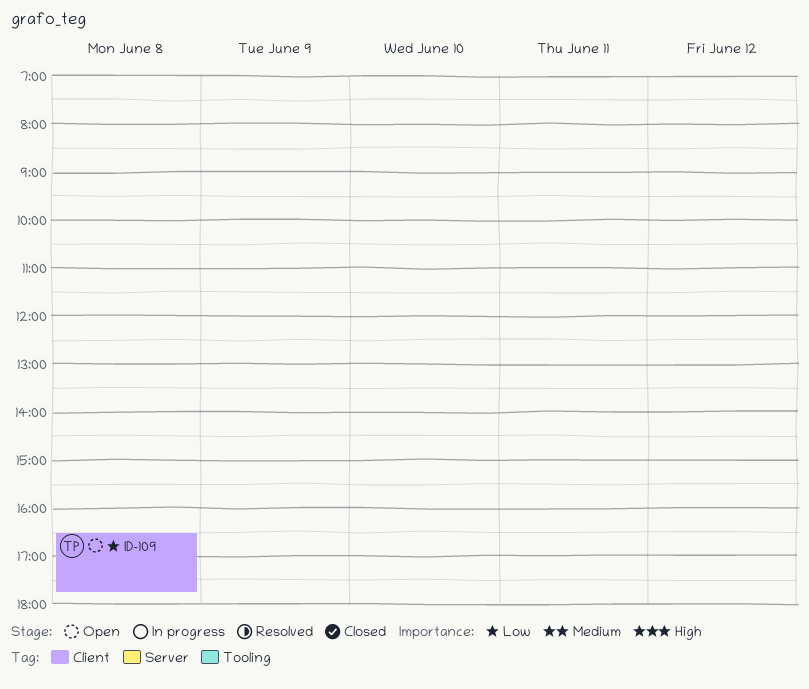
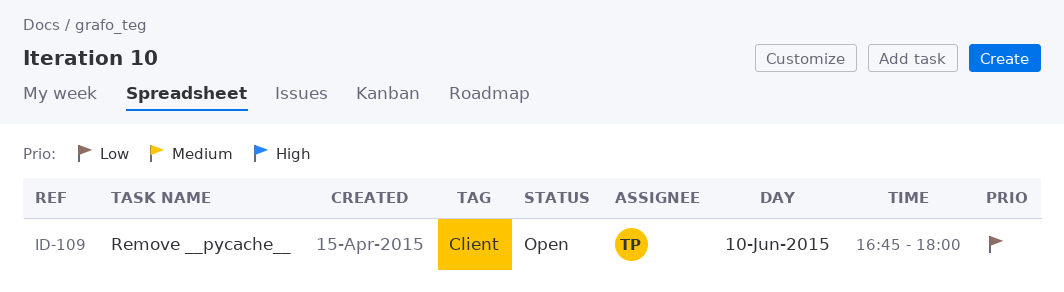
ID-109, day: Jun 8 -> Jun 10
ID-109, begins: 16:30 -> 16:45
ID-109, ends: 17:45 -> 18:00

